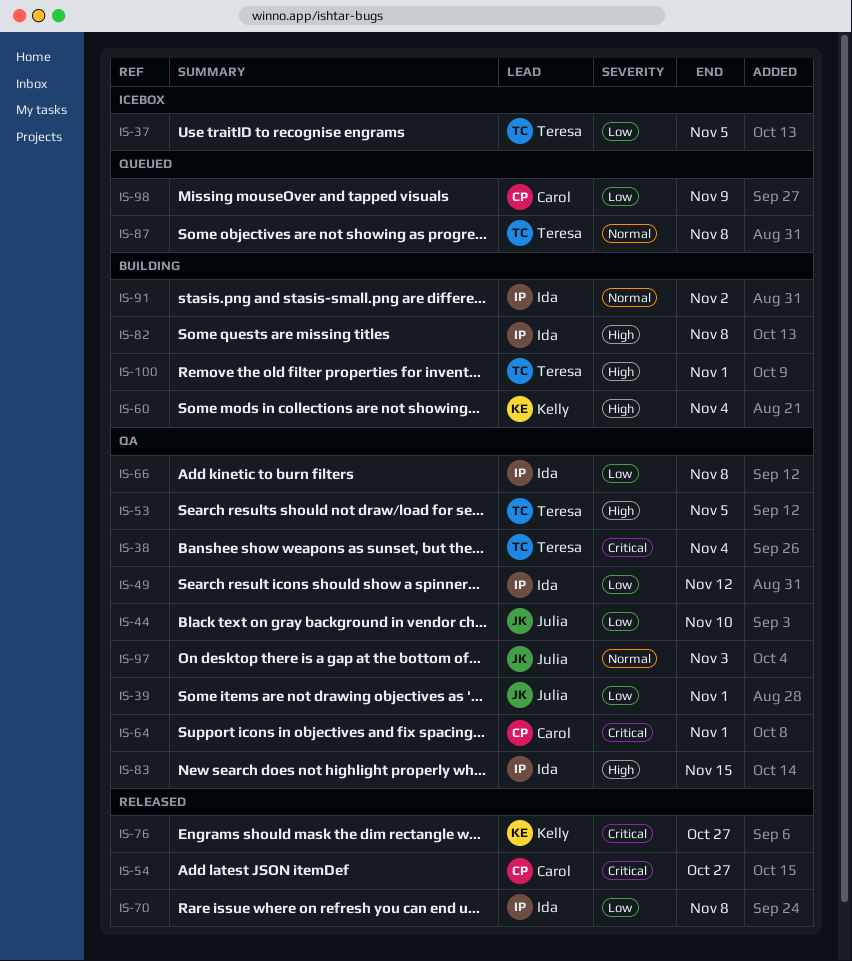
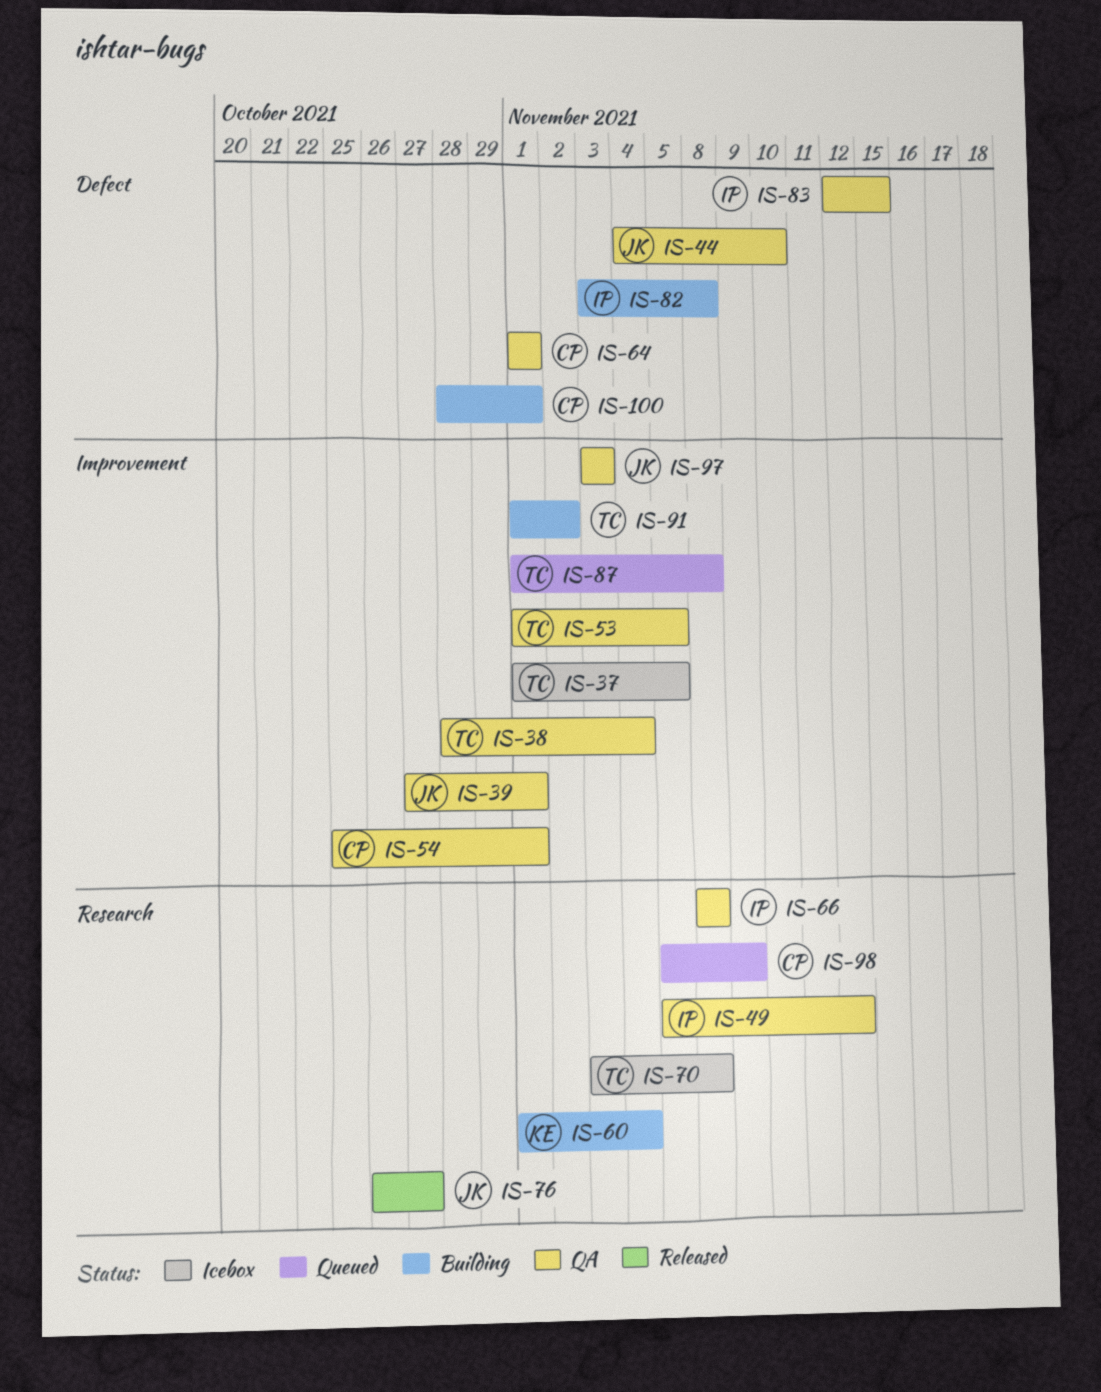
IS-54, status: Released -> QA
IS-54, due: Oct 27 -> Nov 1
IS-70, status: Released -> Icebox
IS-70, owner: Ida -> Teresa
IS-76, owner: Kelly -> Julia
IS-91, owner: Ida -> Teresa
IS-100, owner: Teresa -> Carol

